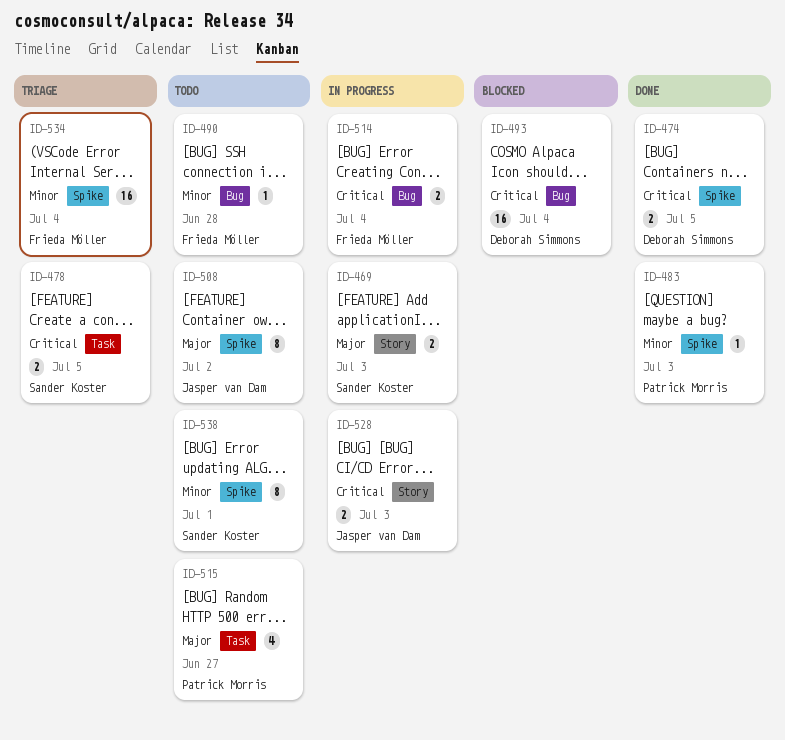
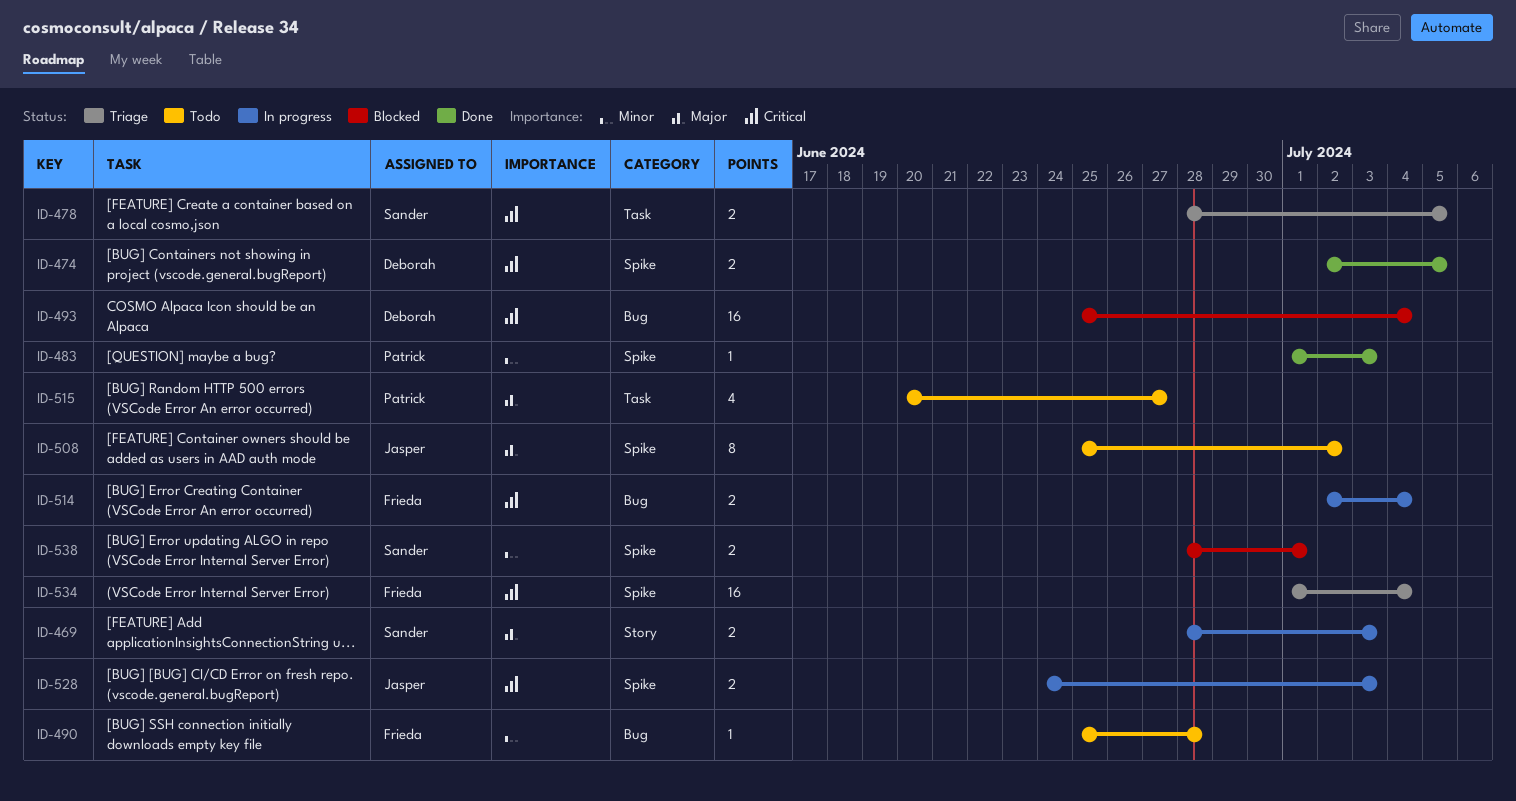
ID-528, label: Story -> Spike
ID-534, priority: Minor -> Critical
ID-538, status: Todo -> Blocked
ID-538, estimate: 8 -> 2

